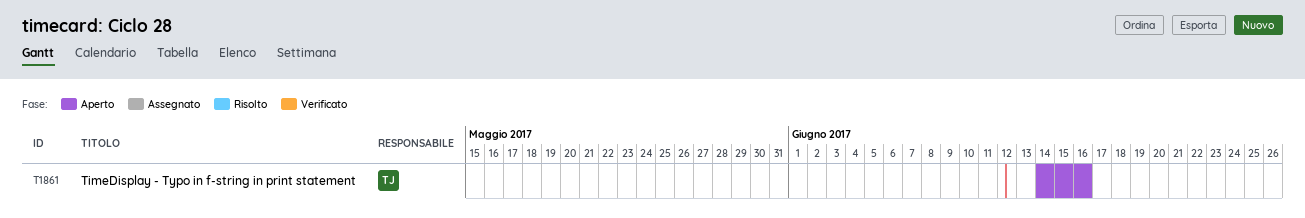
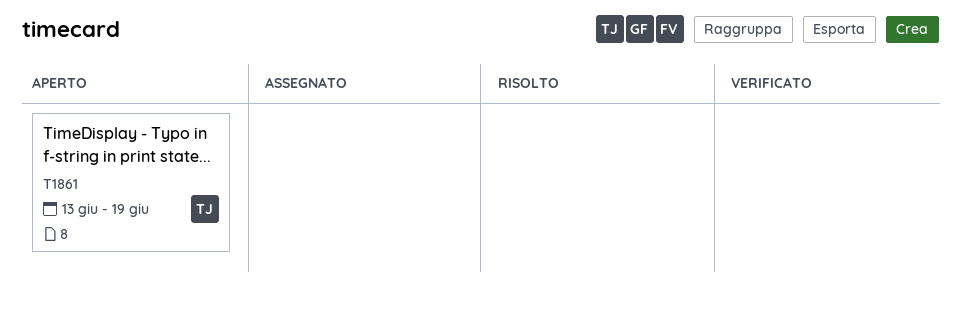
T1861, start: Jun 14 -> Jun 13
T1861, due: Jun 16 -> Jun 19

